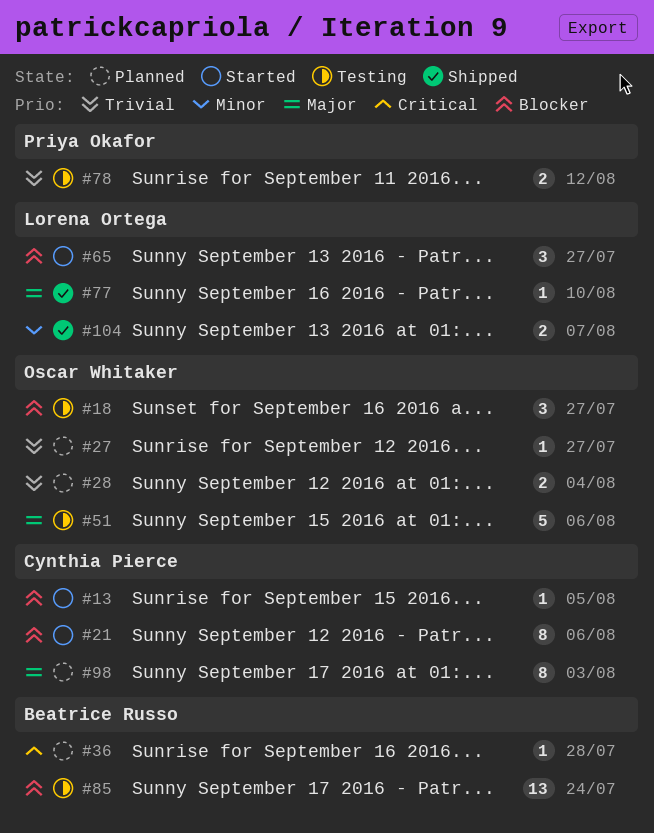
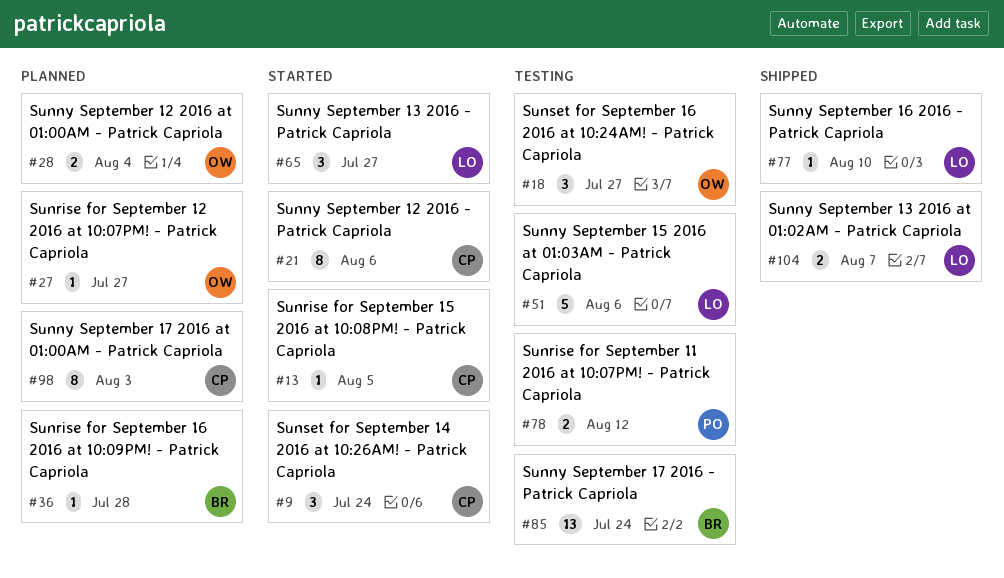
#9: none -> present
#51, owner: Oscar Whitaker -> Lorena Ortega

